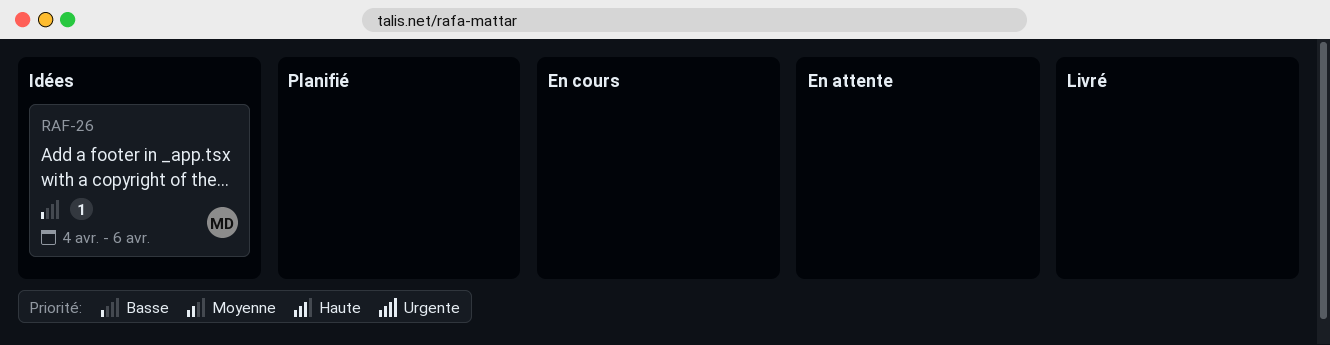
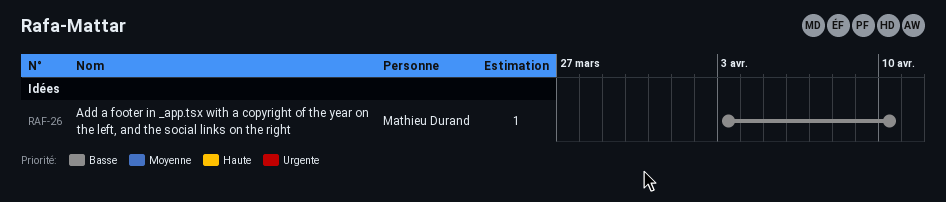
RAF-26, start: Apr 4 -> Apr 3
RAF-26, due: Apr 6 -> Apr 10

